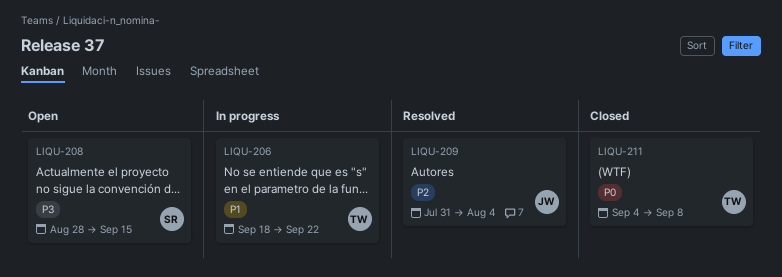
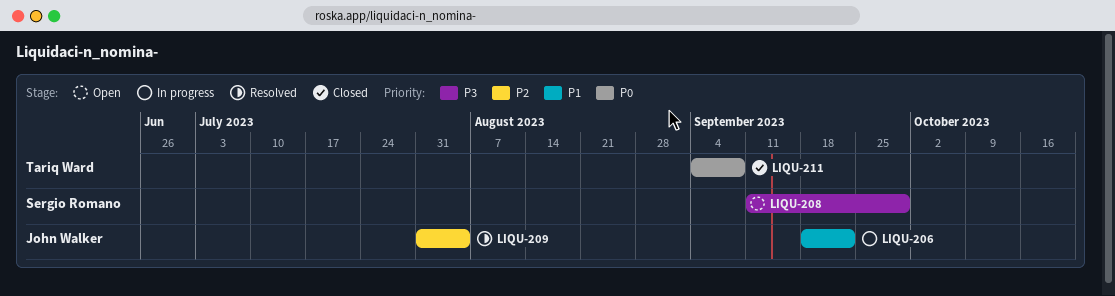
LIQU-206, owner: Tariq Ward -> John Walker
LIQU-208, start: Aug 28 -> Sep 11
LIQU-208, due: Sep 15 -> Sep 29

